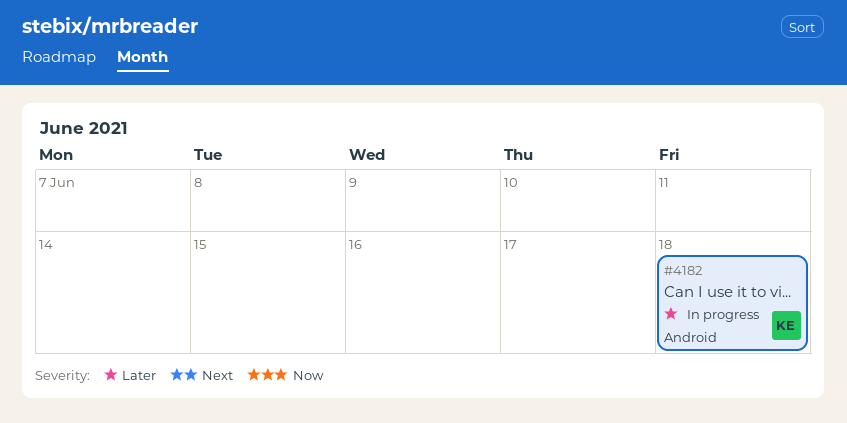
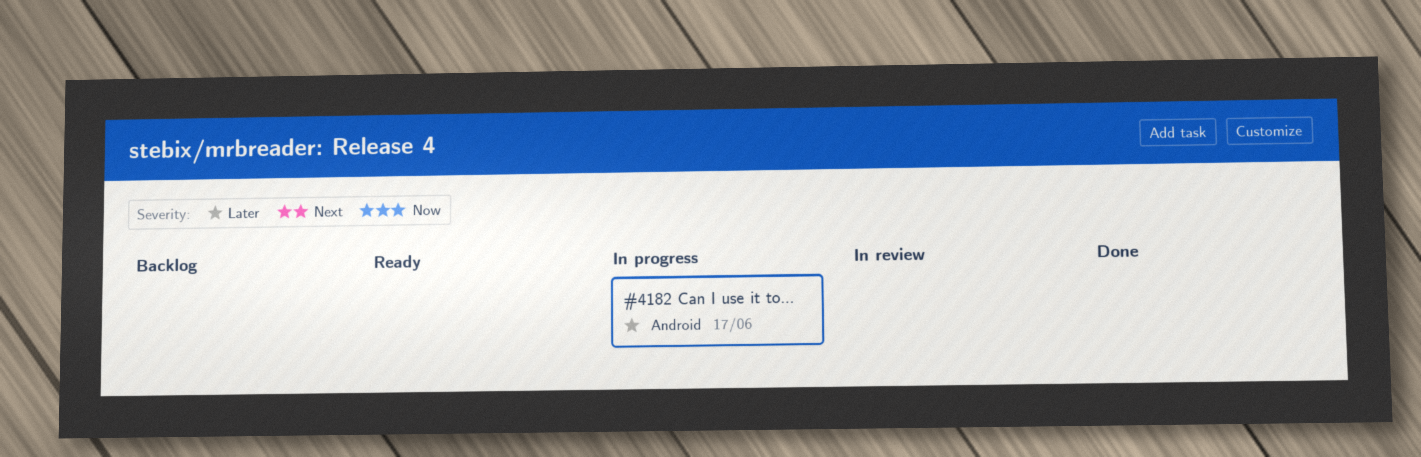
#4182, due: Jun 18 -> Jun 17

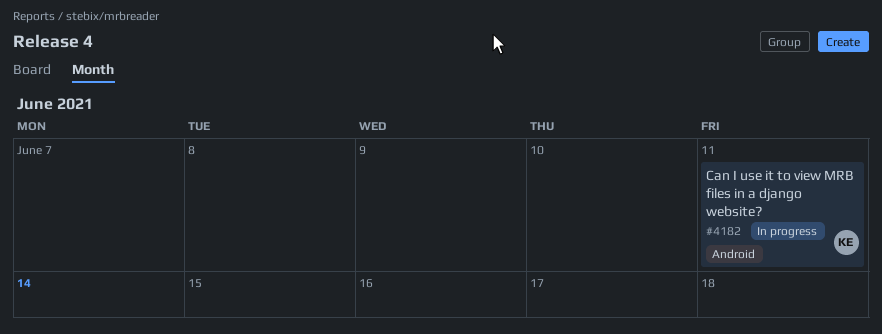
#4182, due: Jun 17 -> Jun 11

